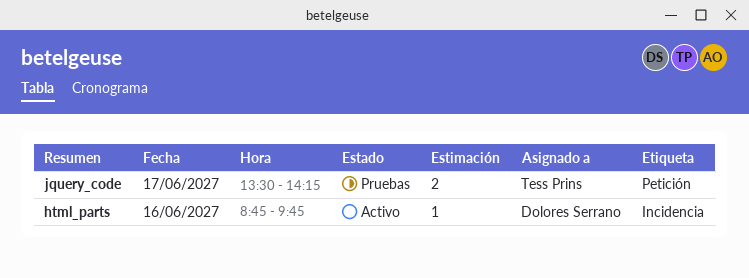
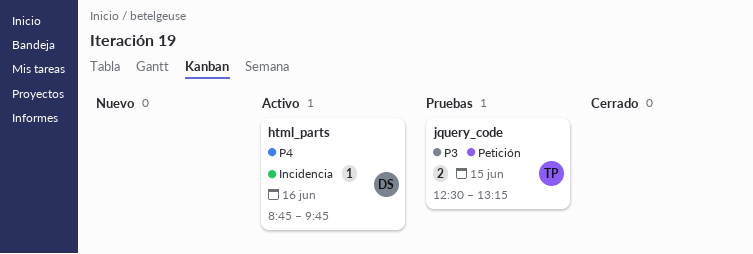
jquery_code, day: Jun 17 -> Jun 15
jquery_code, begins: 13:30 -> 12:30
jquery_code, ends: 14:15 -> 13:15

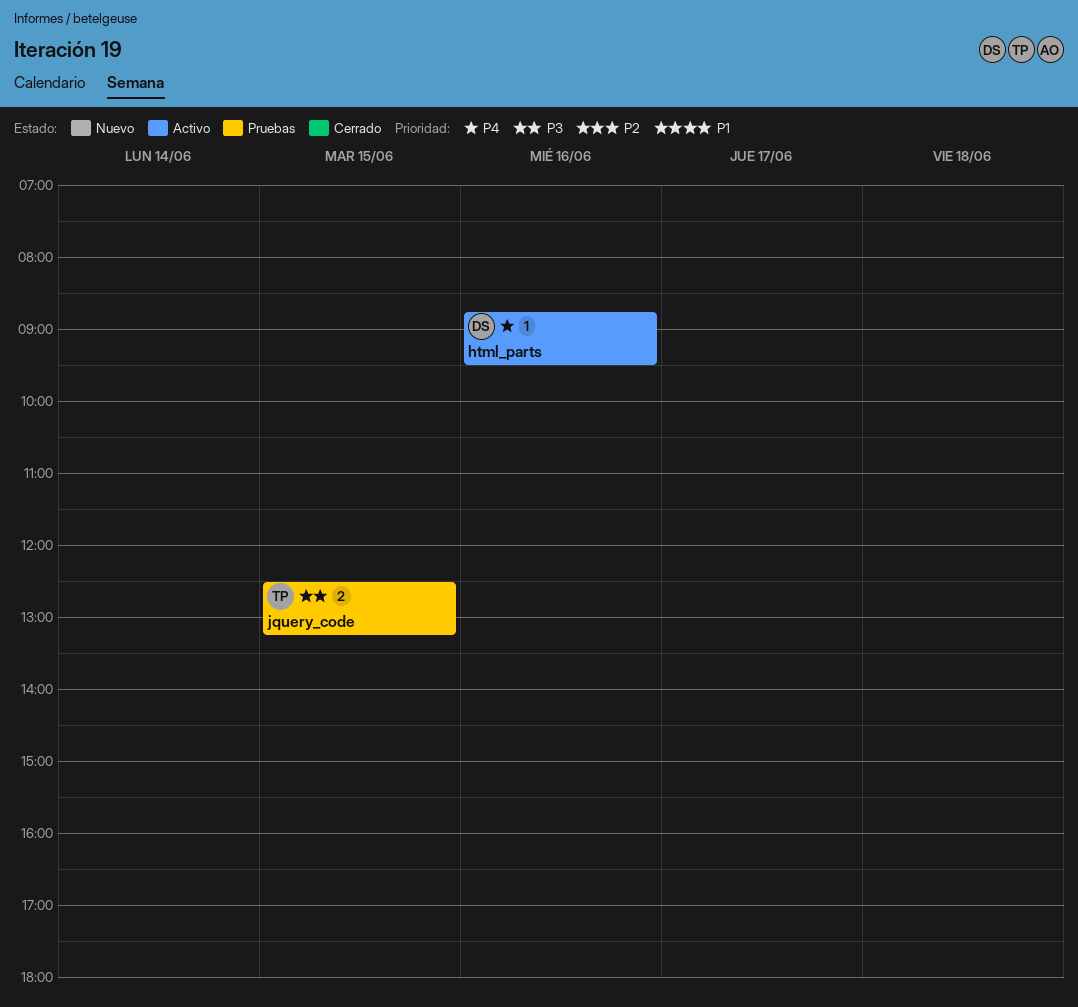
html_parts, ends: 09:45 -> 09:30

